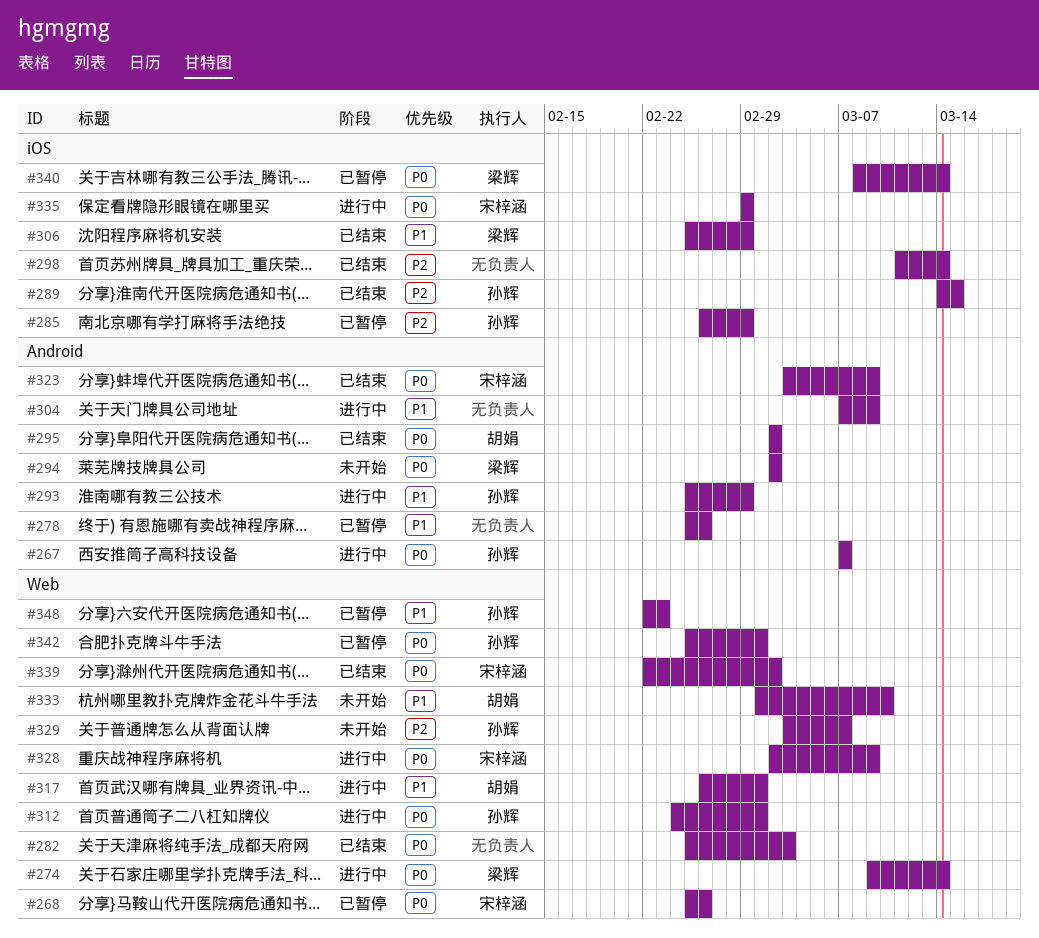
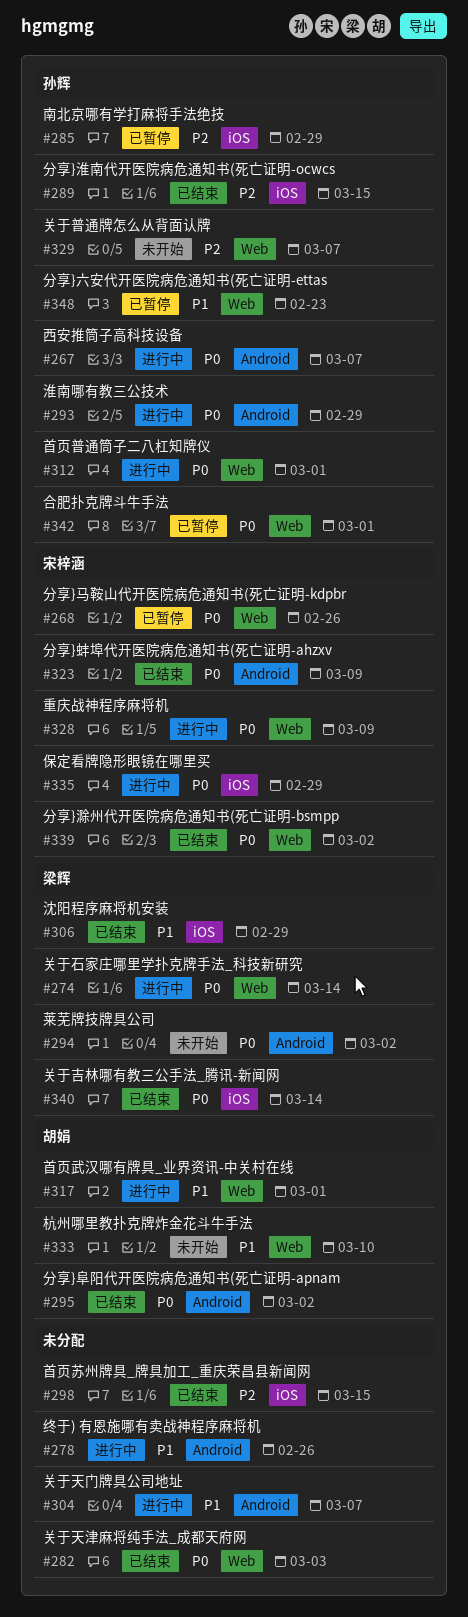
#278, status: 已暂停 -> 进行中
#293, priority: P1 -> P0
#298, due: Mar 14 -> Mar 15
#304, due: Mar 9 -> Mar 7
#340, status: 已暂停 -> 已结束

